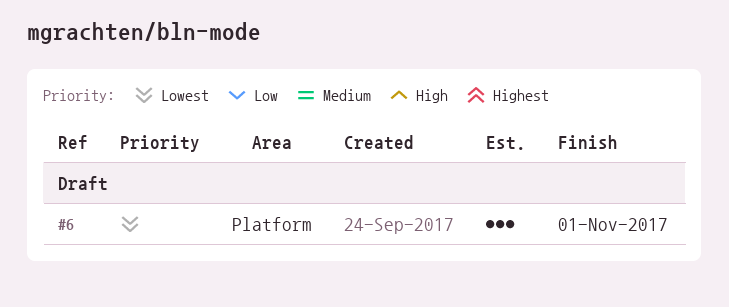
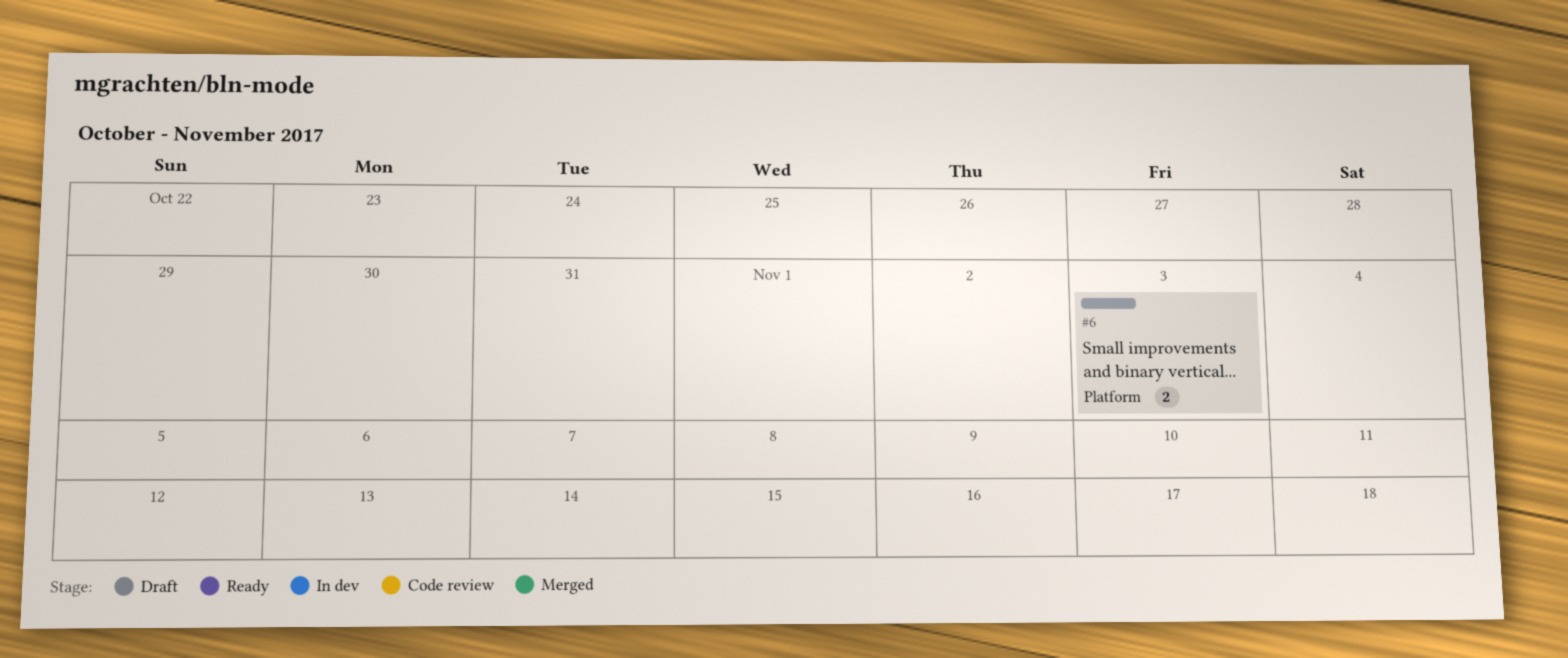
#6, estimate: 3 -> 2
#6, due: Nov 1 -> Nov 3

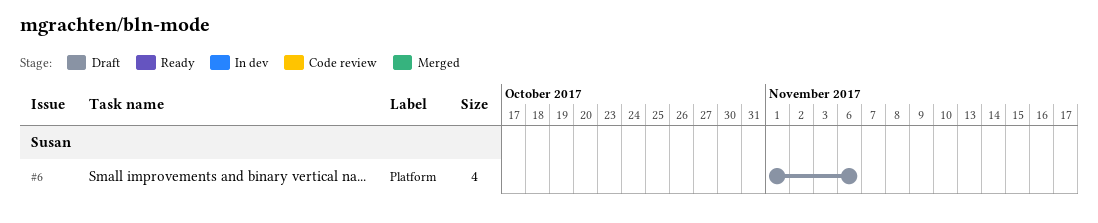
#6, estimate: 2 -> 4
#6, due: Nov 3 -> Nov 6

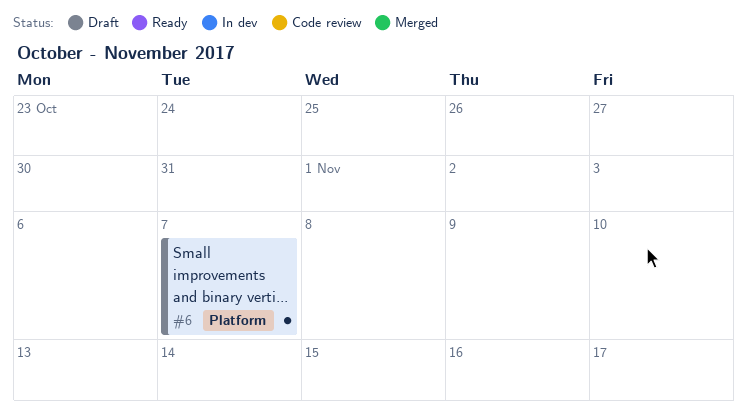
#6, estimate: 4 -> 1
#6, due: Nov 6 -> Nov 7

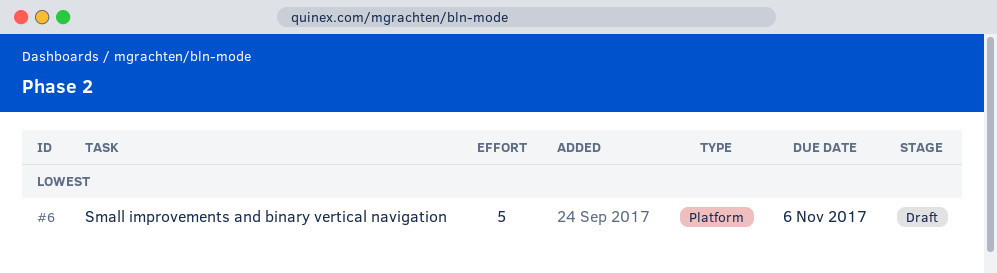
#6, estimate: 1 -> 5
#6, due: Nov 7 -> Nov 6

